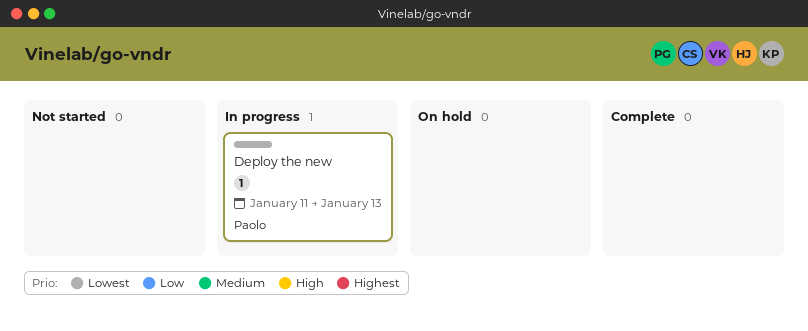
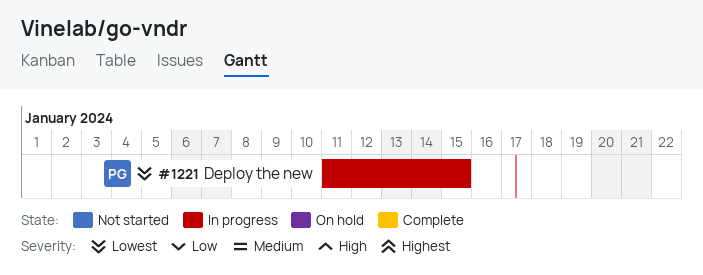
Deploy the new, due: Jan 13 -> Jan 15

